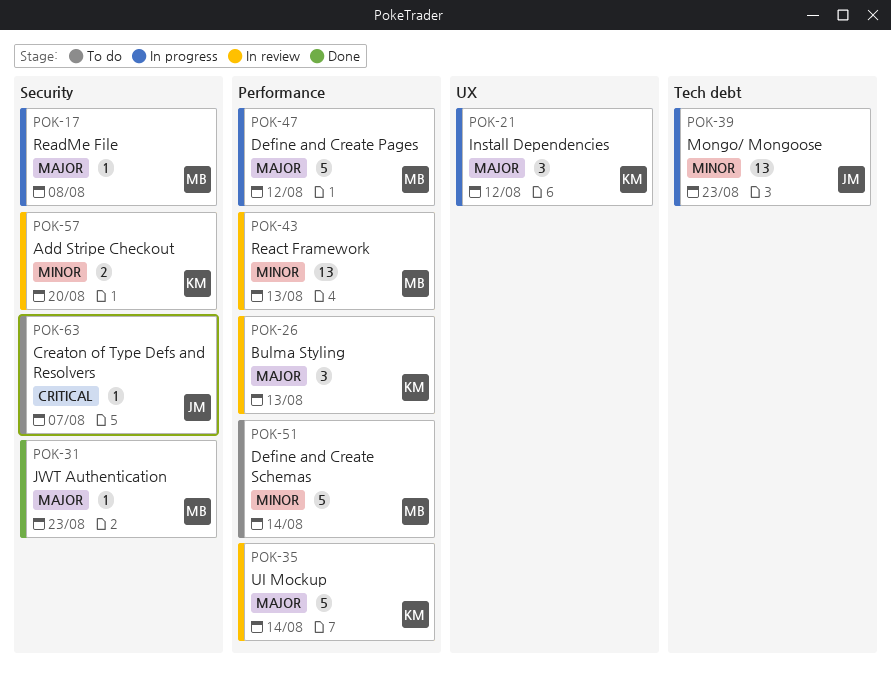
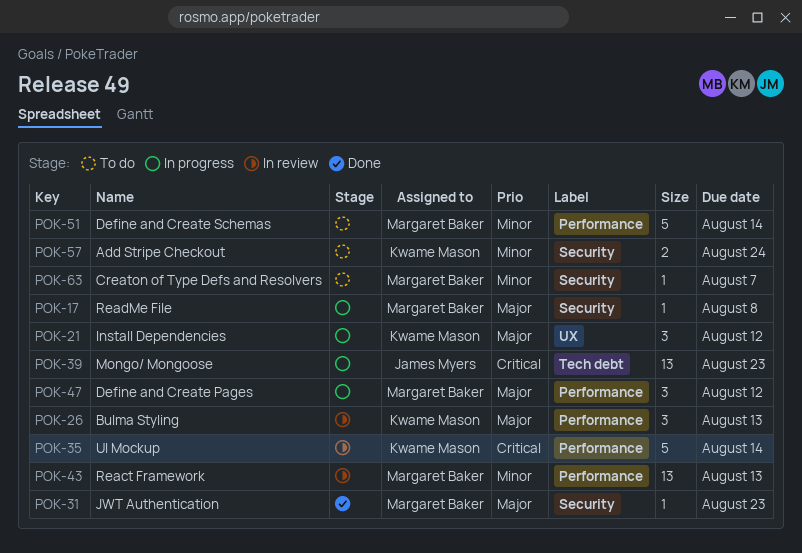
POK-35, priority: Major -> Critical
POK-39, priority: Minor -> Critical
POK-47, estimate: 5 -> 3
POK-57, status: In review -> To do
POK-57, due: Aug 20 -> Aug 24
POK-63, owner: James Myers -> Margaret Baker
POK-63, priority: Critical -> Minor

